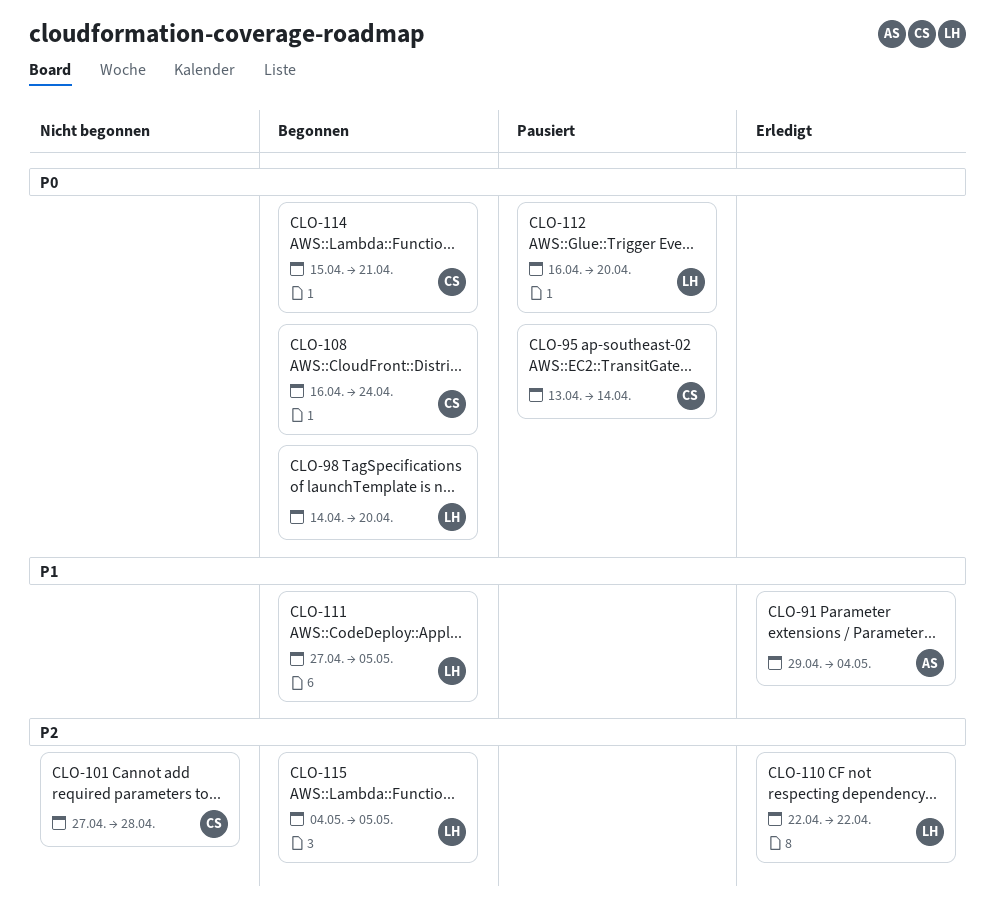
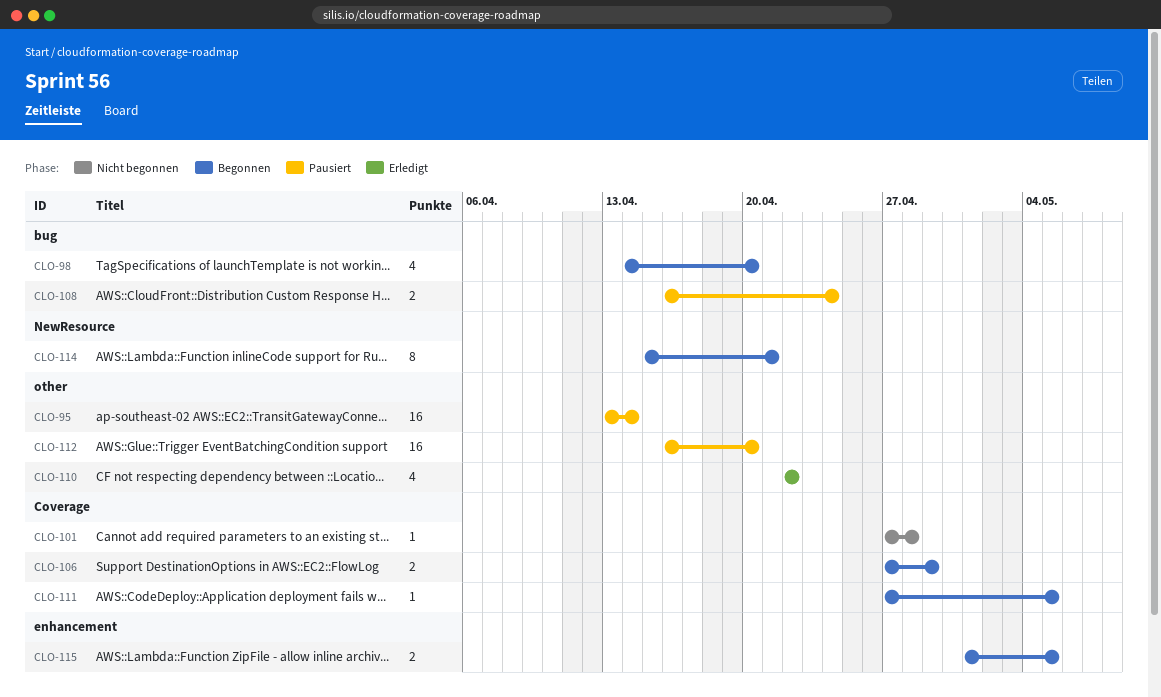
CLO-91: present -> none
CLO-106: none -> present
CLO-108, status: Begonnen -> Pausiert
CLO-115, start: May 4 -> May 1

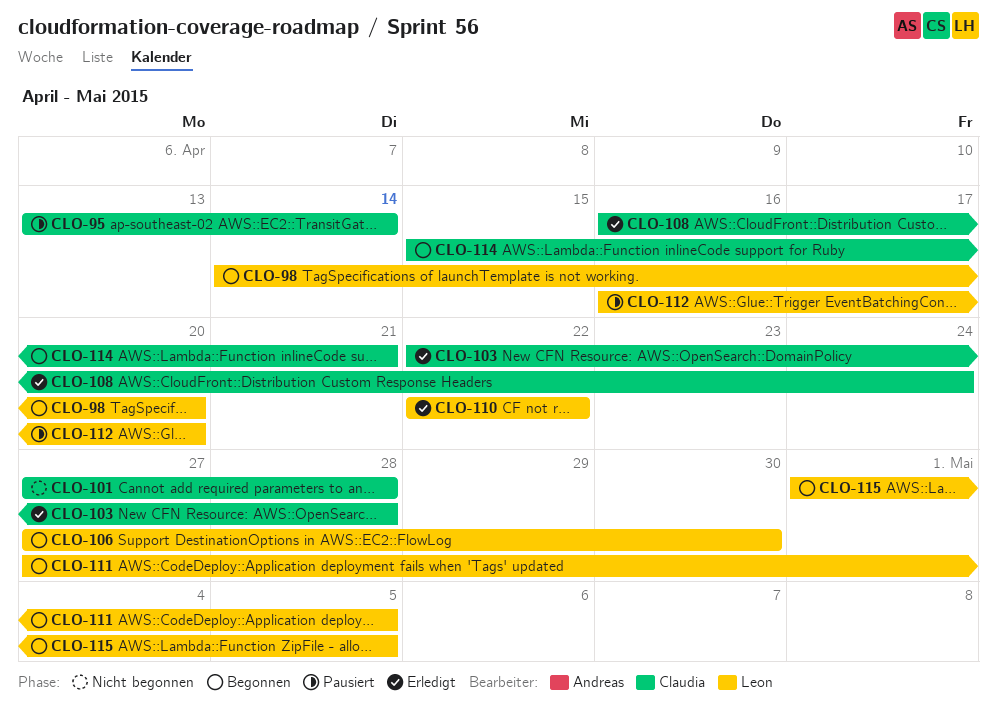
CLO-103: none -> present
CLO-106, due: Apr 29 -> Apr 30
CLO-108, status: Pausiert -> Erledigt

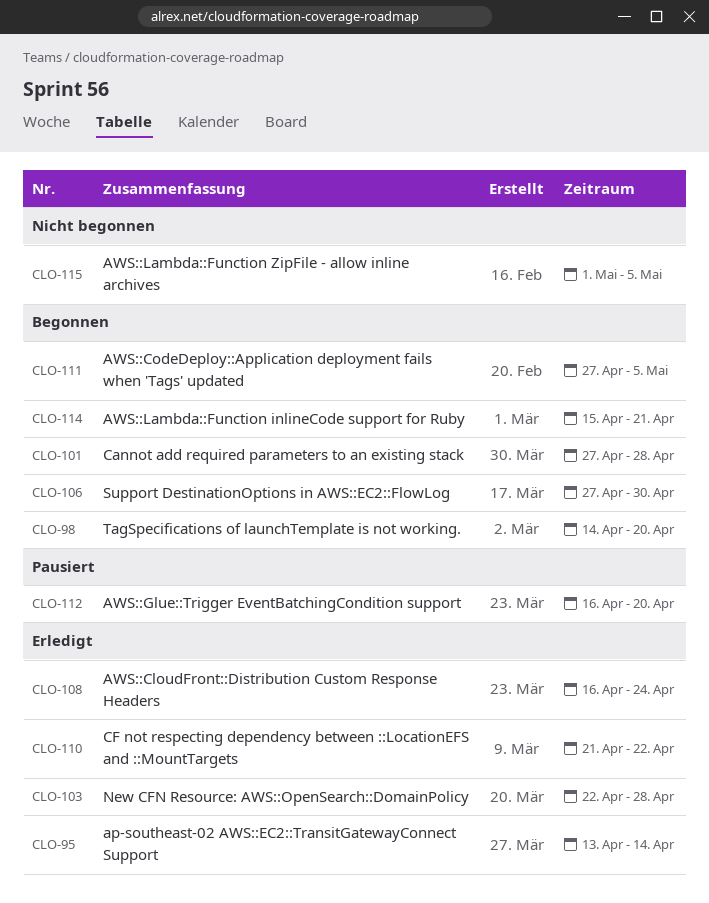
CLO-95, status: Pausiert -> Erledigt
CLO-101, status: Nicht begonnen -> Begonnen
CLO-110, start: Apr 22 -> Apr 21
CLO-115, status: Begonnen -> Nicht begonnen

